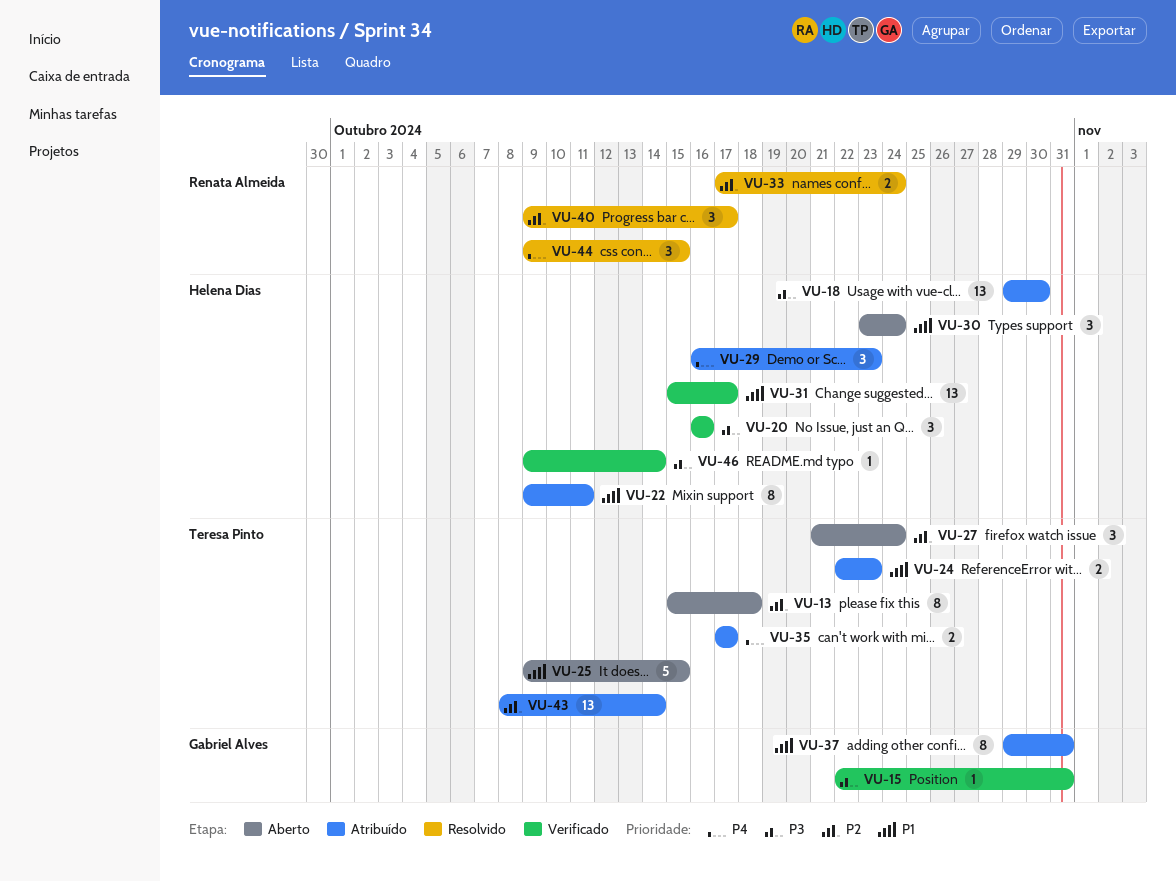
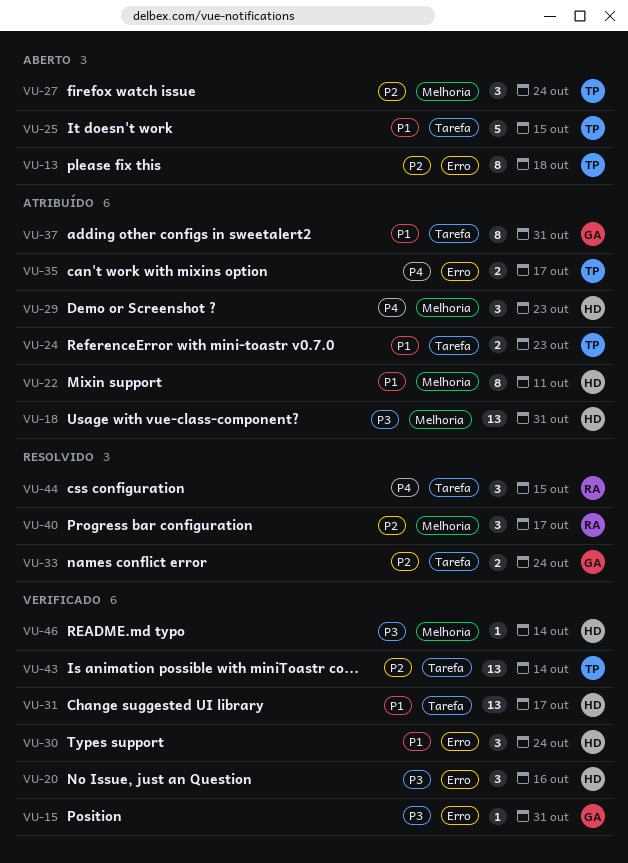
VU-18, due: Oct 30 -> Oct 31
VU-30, status: Aberto -> Verificado
VU-33, owner: Renata Almeida -> Gabriel Alves
VU-43, status: Atribuído -> Verificado

